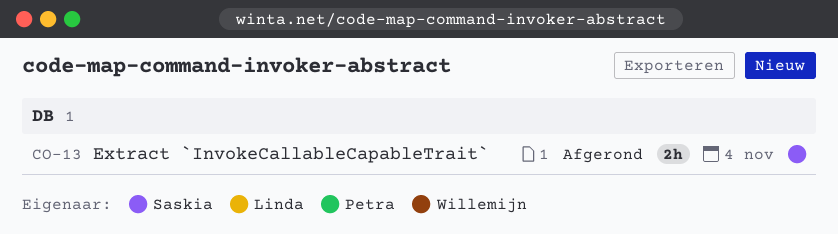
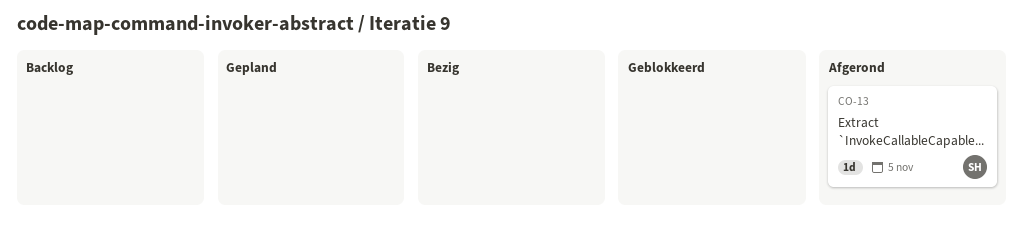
CO-13, estimate: 2h -> 1d
CO-13, due: Nov 4 -> Nov 5

